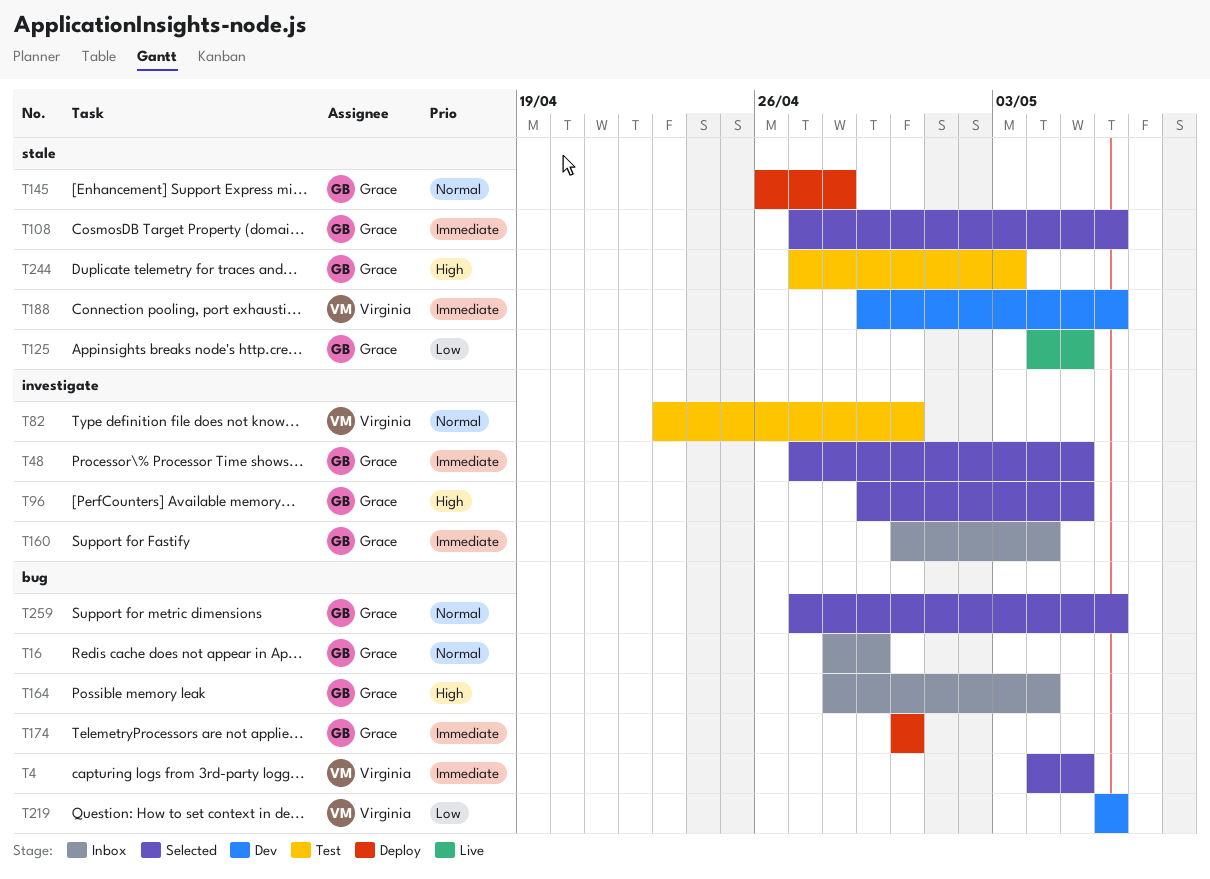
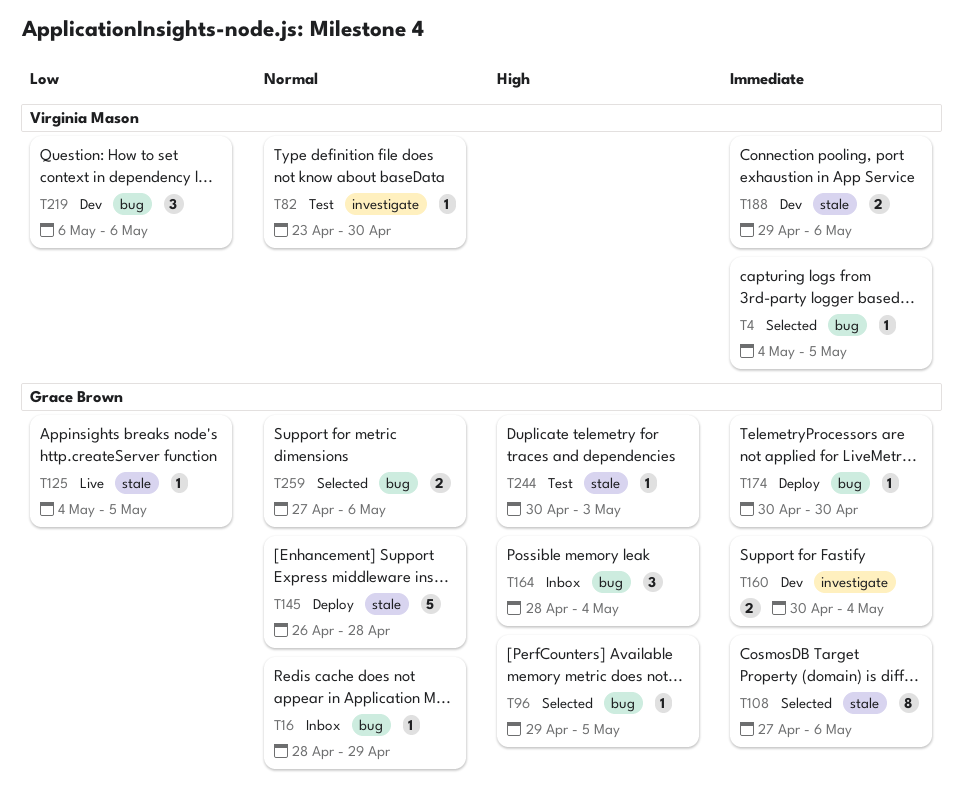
T48: present -> none
T96, label: investigate -> bug
T160, status: Inbox -> Dev
T244, start: Apr 27 -> Apr 30

